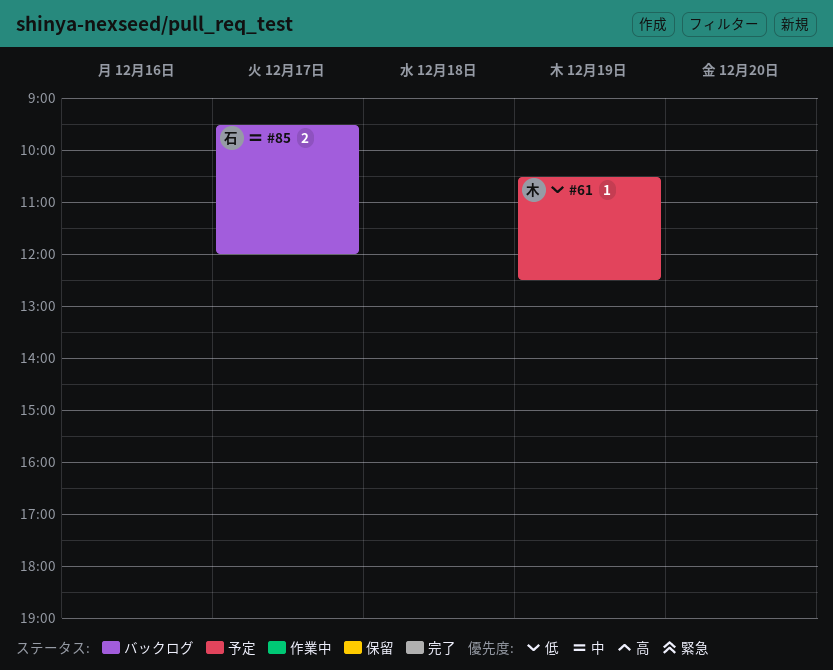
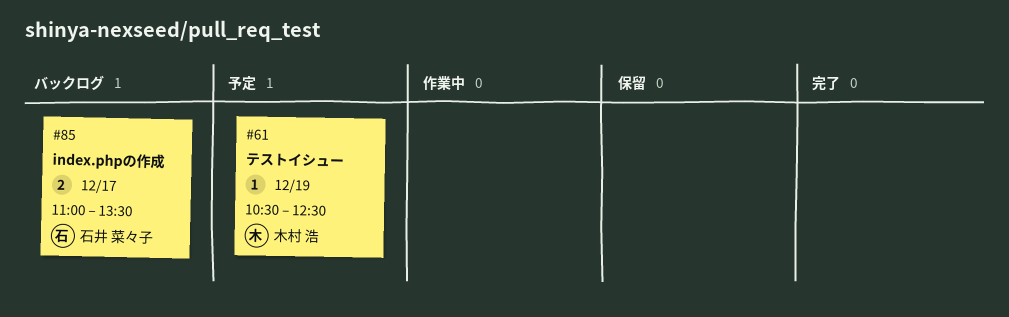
#85, begins: 09:30 -> 11:00
#85, ends: 12:00 -> 13:30

